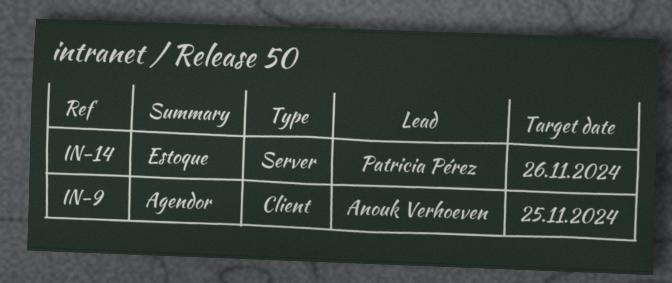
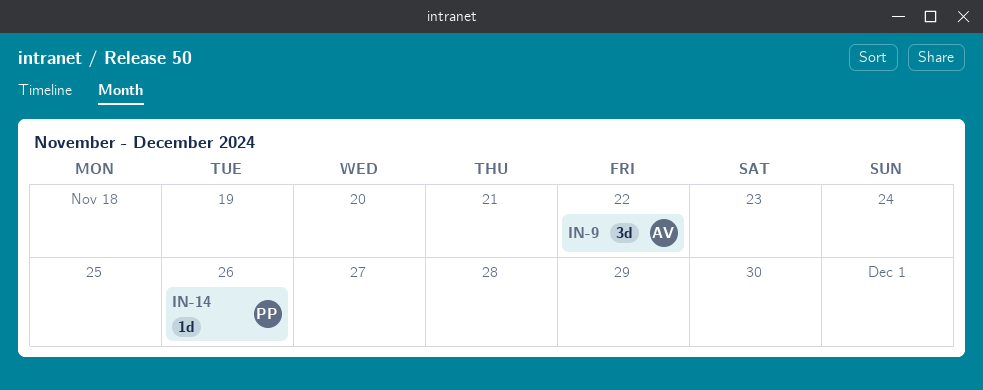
IN-9, due: Nov 25 -> Nov 22

